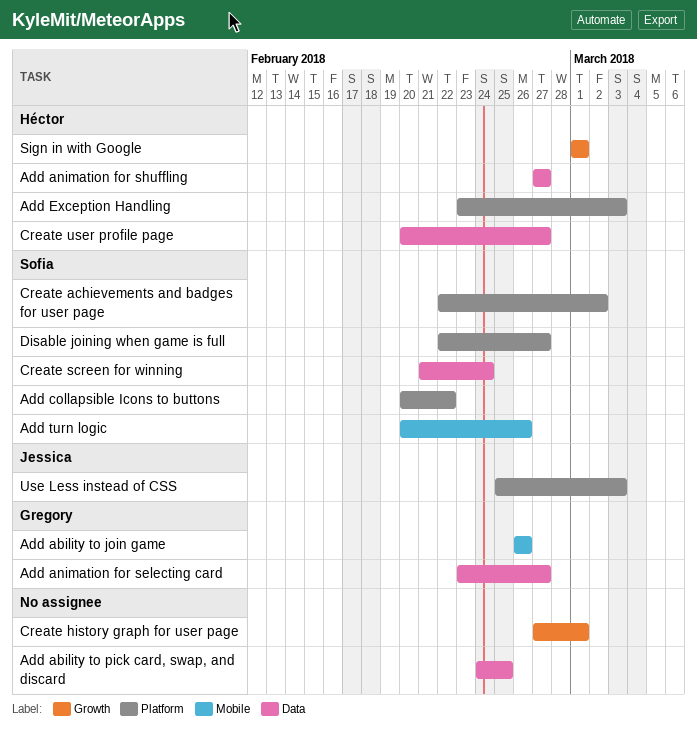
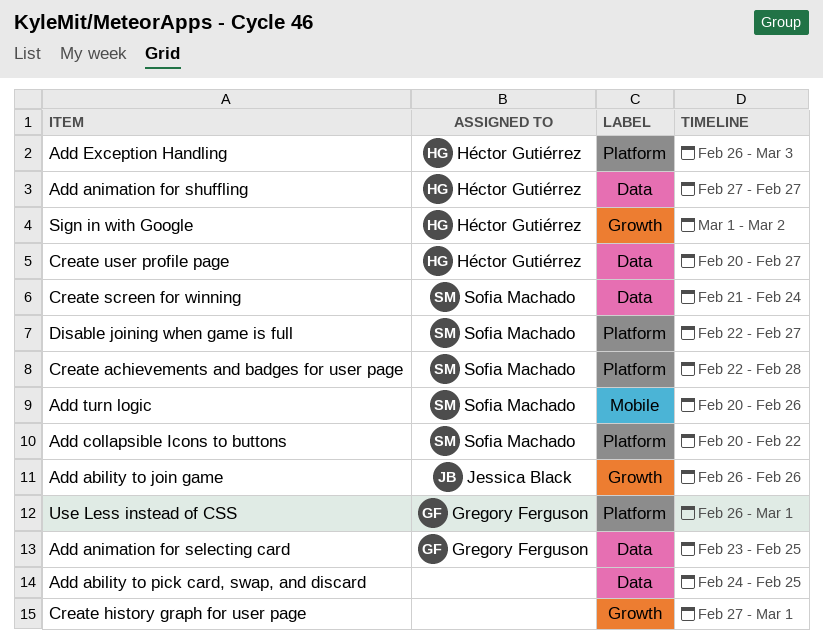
Add ability to join game, owner: Gregory Ferguson -> Jessica Black
Add ability to join game, label: Mobile -> Growth
Add animation for selecting card, due: Feb 27 -> Feb 25
Add Exception Handling, start: Feb 23 -> Feb 26
Create achievements and badges for user page, due: Mar 2 -> Feb 28
Sign in with Google, due: Mar 1 -> Mar 2
Use Less instead of CSS, owner: Jessica Black -> Gregory Ferguson
Use Less instead of CSS, start: Feb 25 -> Feb 26
Use Less instead of CSS, due: Mar 3 -> Mar 1

